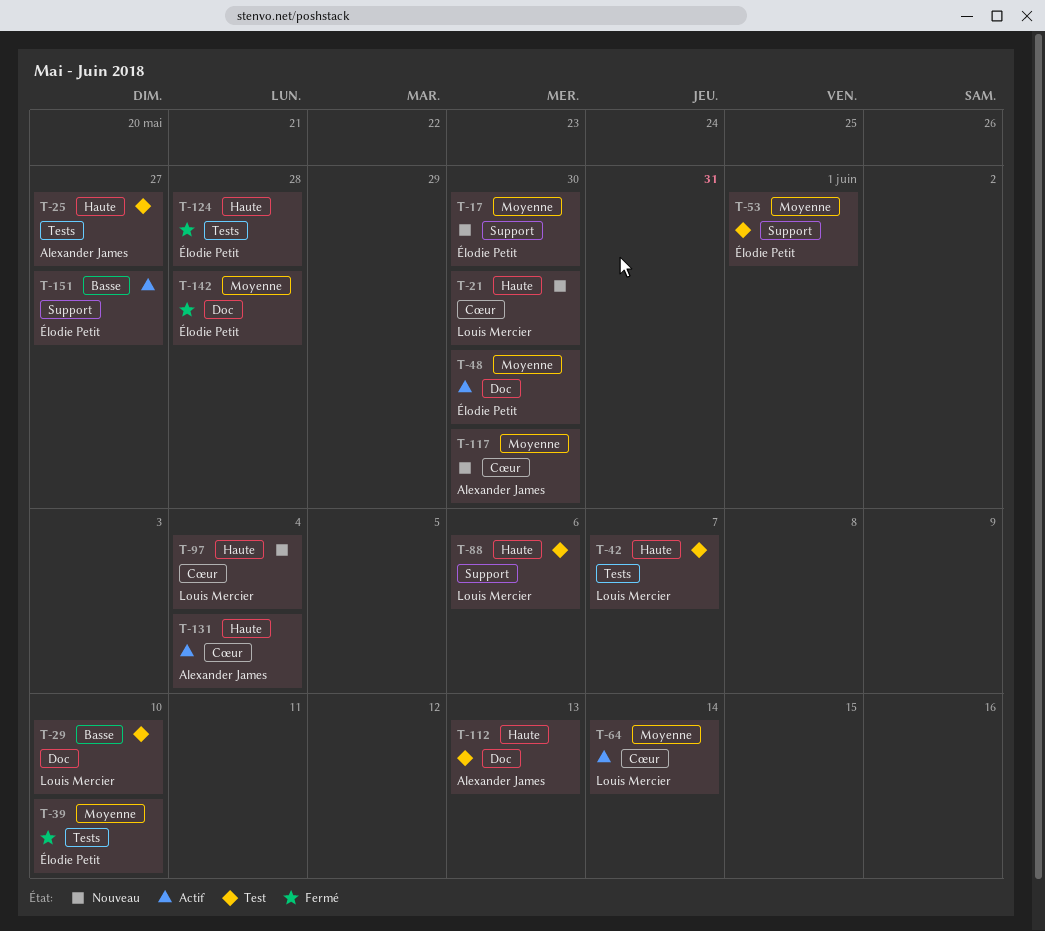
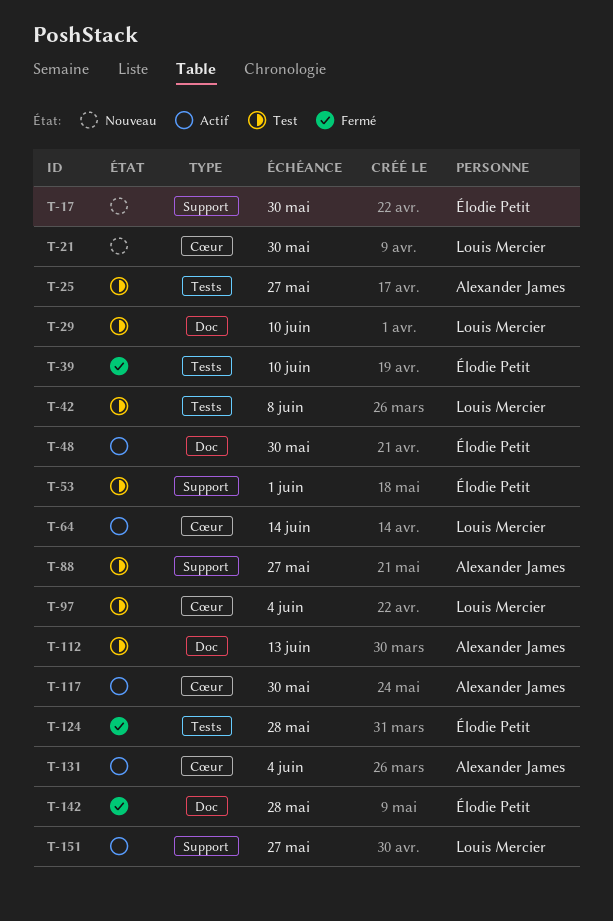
T-42, due: Jun 7 -> Jun 8
T-88, owner: Louis Mercier -> Alexander James
T-88, due: Jun 6 -> May 27
T-97, status: Nouveau -> Test
T-117, status: Nouveau -> Actif
T-151, owner: Élodie Petit -> Louis Mercier

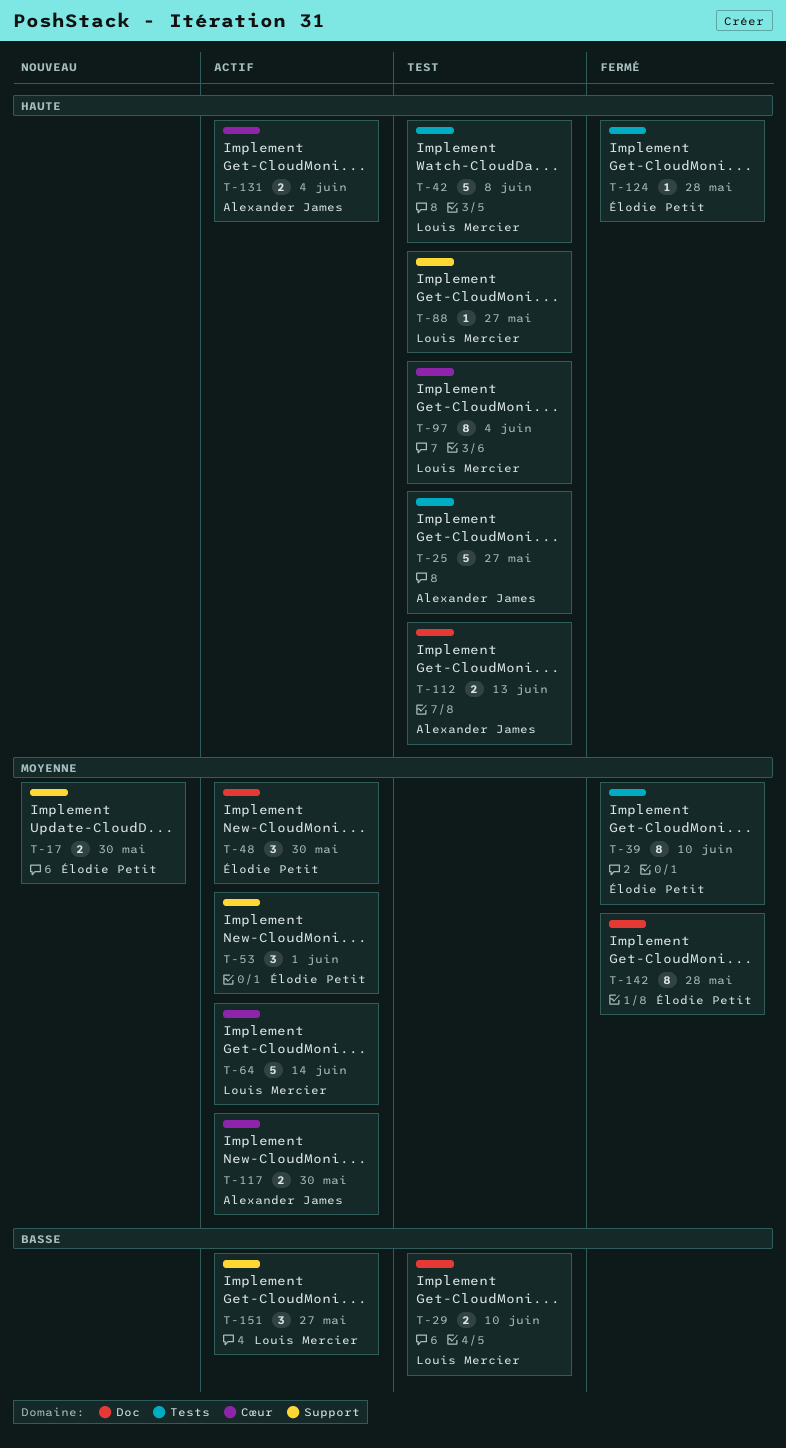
T-21: present -> none
T-53, status: Test -> Actif
T-88, owner: Alexander James -> Louis Mercier

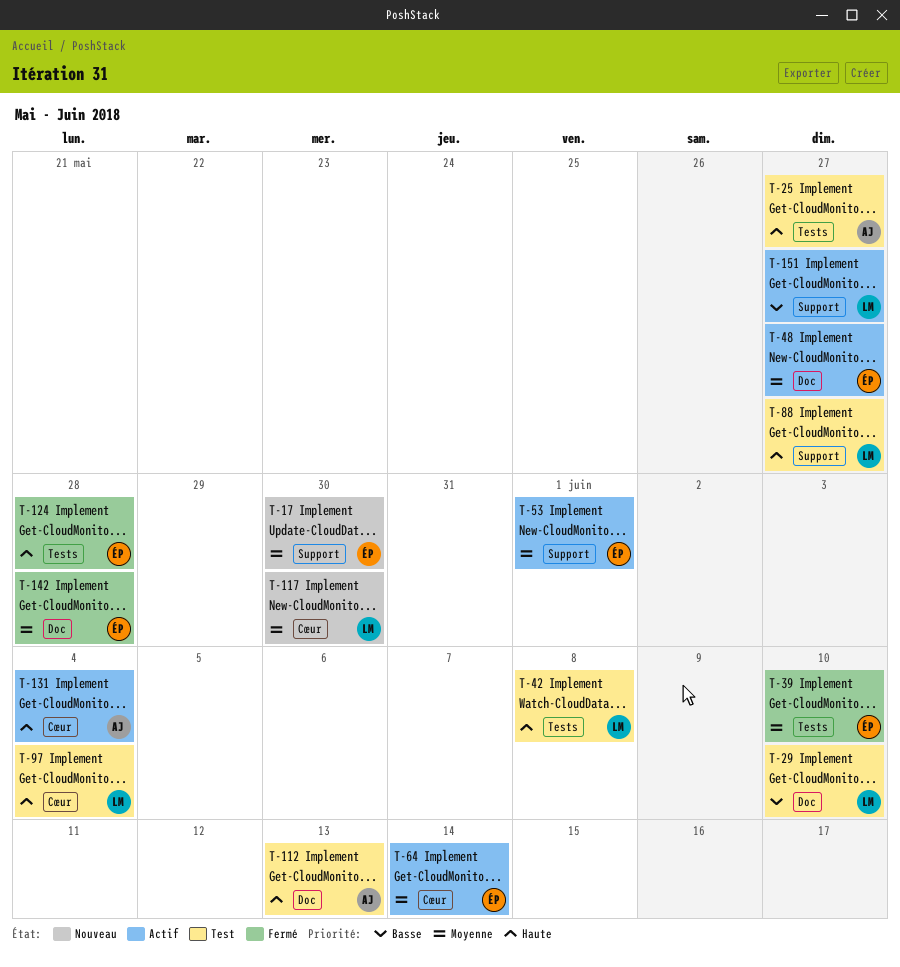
T-48, due: May 30 -> May 27
T-64, owner: Louis Mercier -> Élodie Petit
T-117, status: Actif -> Nouveau
T-117, owner: Alexander James -> Louis Mercier

